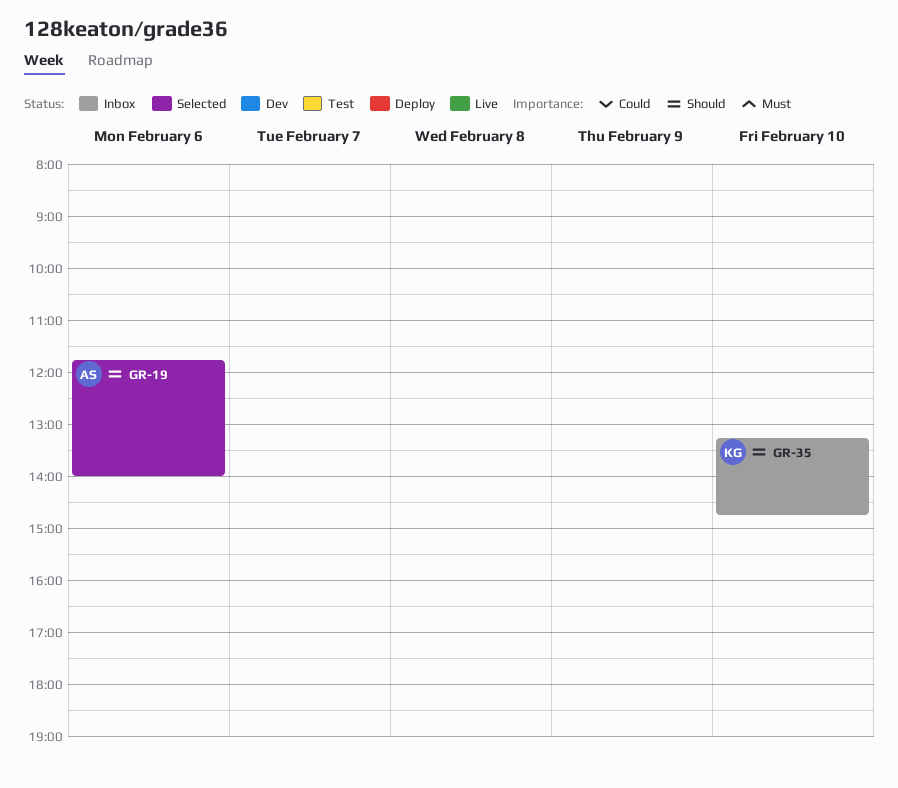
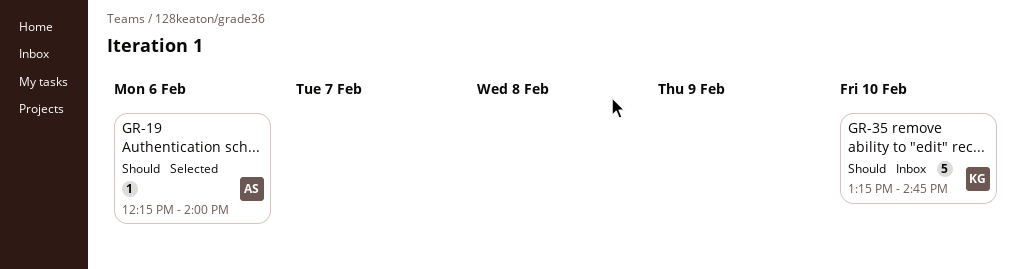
GR-19, begins: 11:45 -> 12:15

